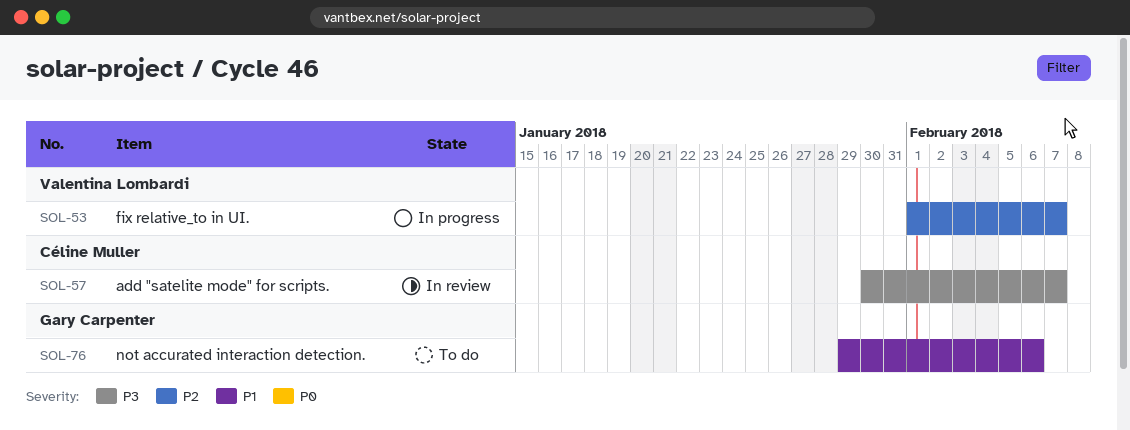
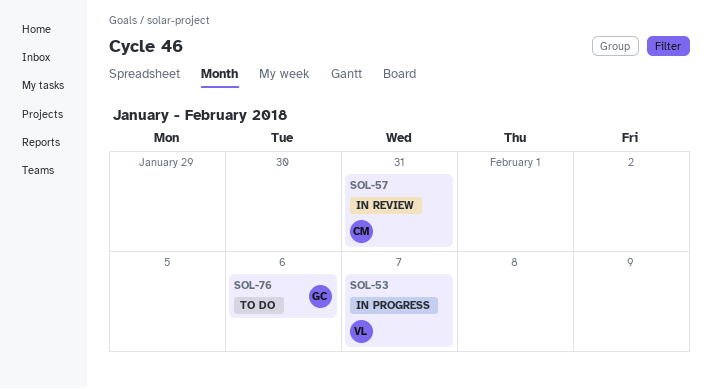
SOL-57, due: Feb 7 -> Jan 31

